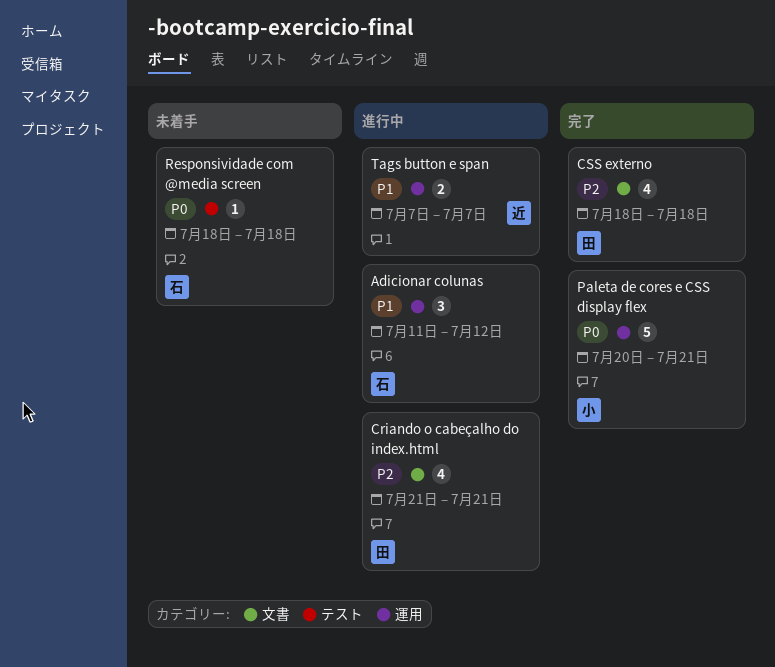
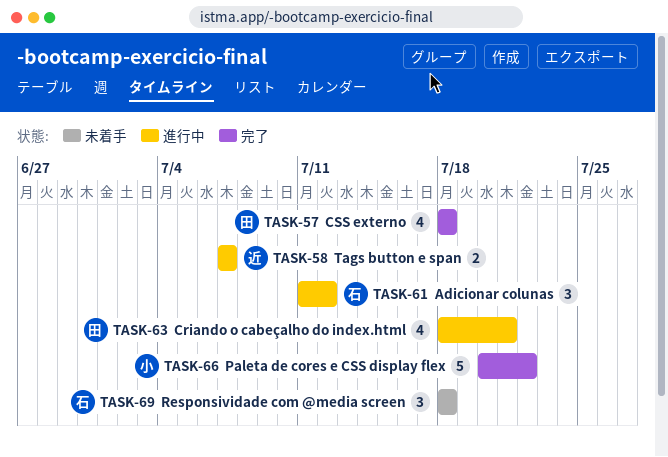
Criando o cabeçalho do index.html, start: Jul 21 -> Jul 18
Paleta de cores e CSS display flex, due: Jul 21 -> Jul 22
Responsividade com @media screen, estimate: 1 -> 3

